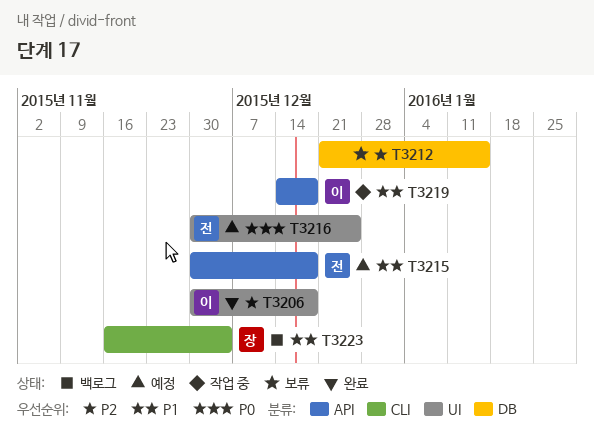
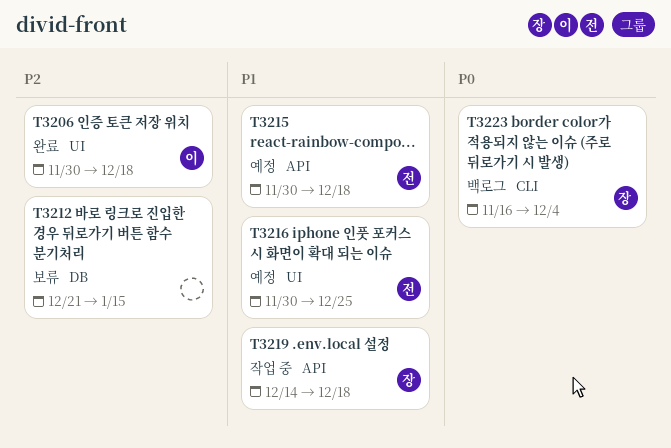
T3216, priority: P0 -> P1
T3219, owner: 이 -> 장
T3223, priority: P1 -> P0

